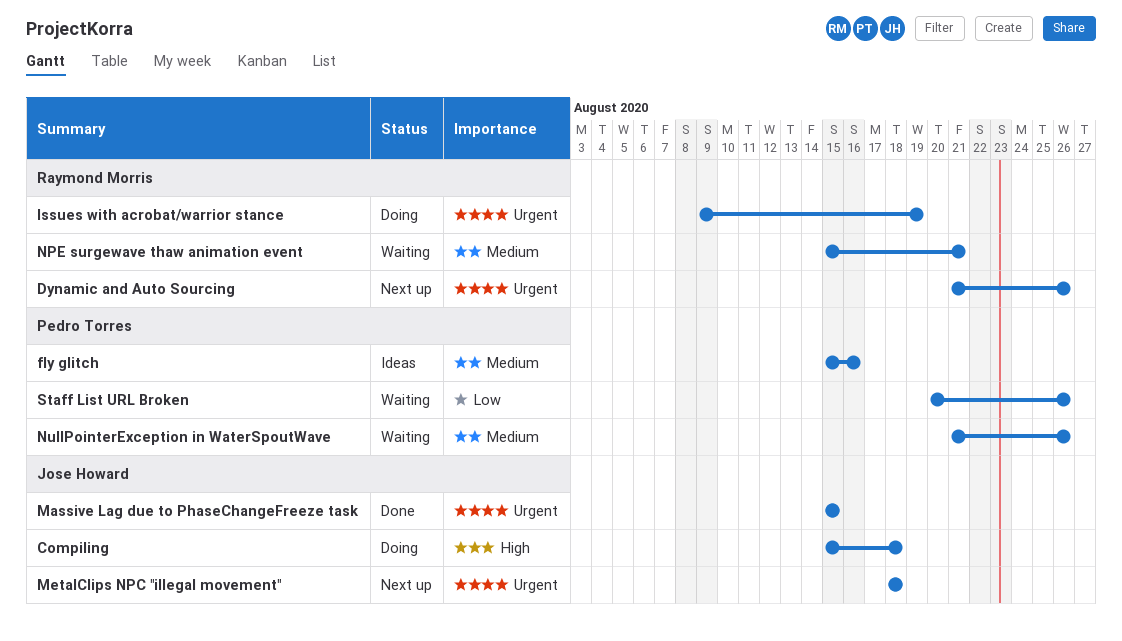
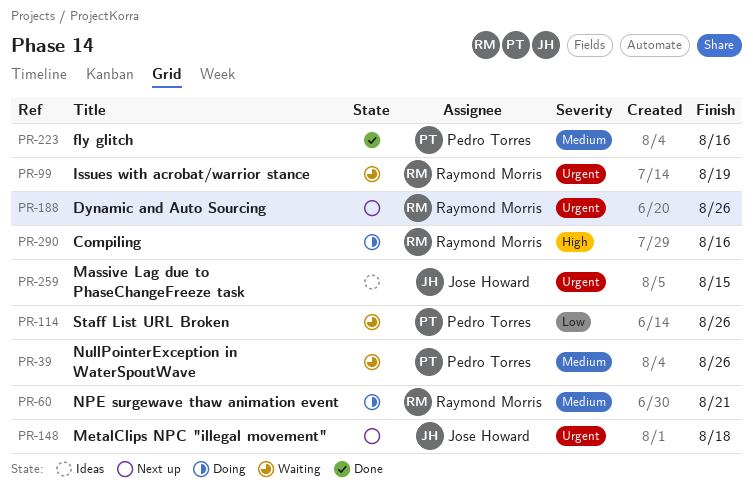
Compiling, owner: Jose Howard -> Raymond Morris
Compiling, due: Aug 18 -> Aug 16
fly glitch, status: Ideas -> Done
Issues with acrobat/warrior stance, status: Doing -> Waiting
Massive Lag due to PhaseChangeFreeze task, status: Done -> Ideas
NPE surgewave thaw animation event, status: Waiting -> Doing

